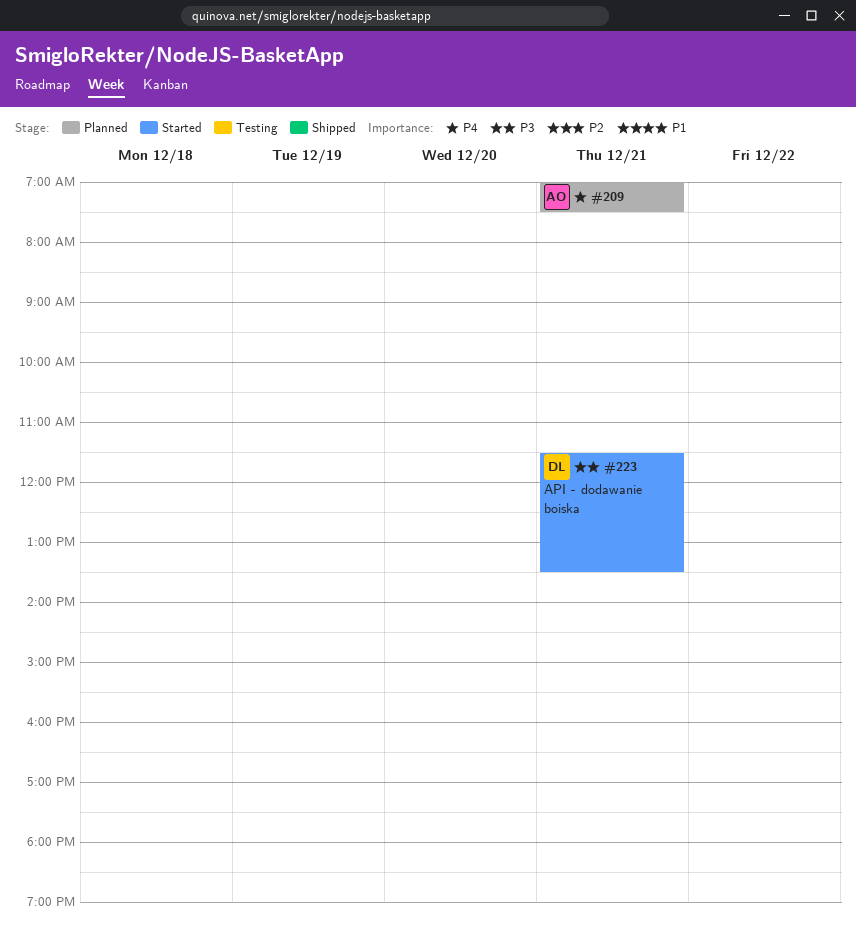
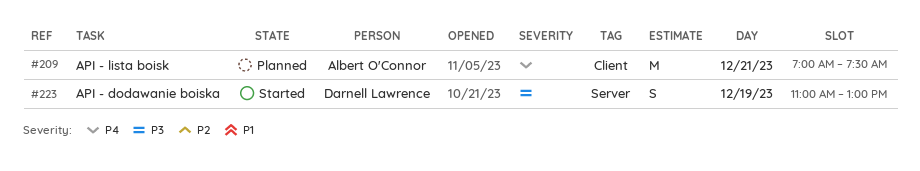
#223, day: Dec 21 -> Dec 19
#223, begins: 11:30 -> 11:00
#223, ends: 13:30 -> 13:00

